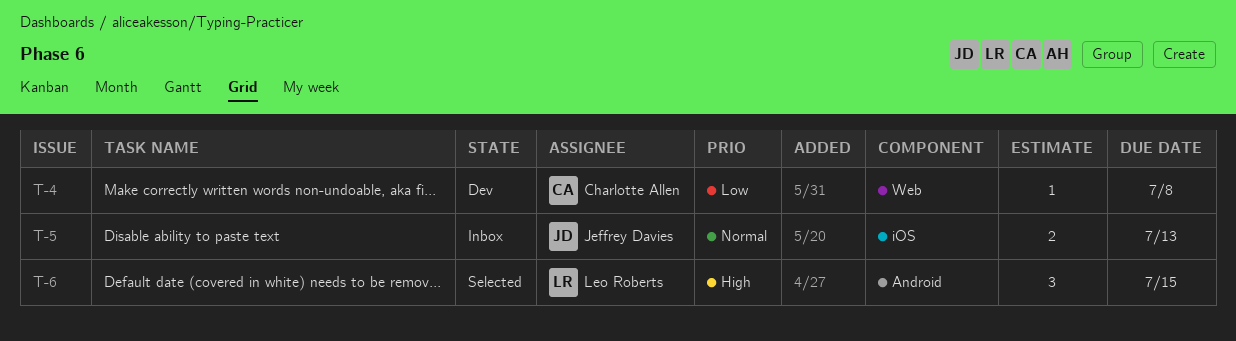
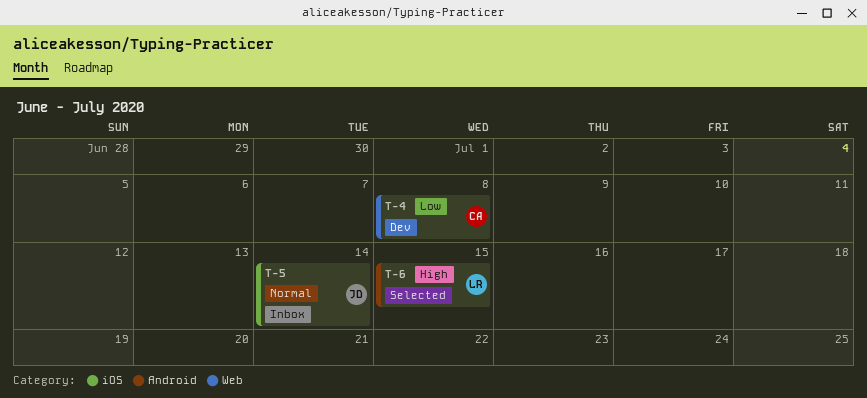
T-5, due: Jul 13 -> Jul 14

